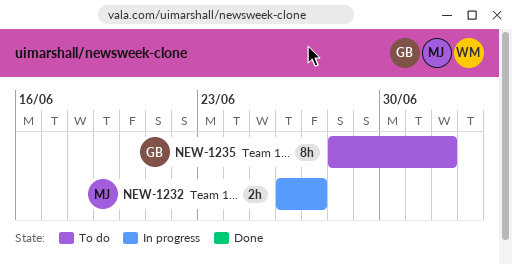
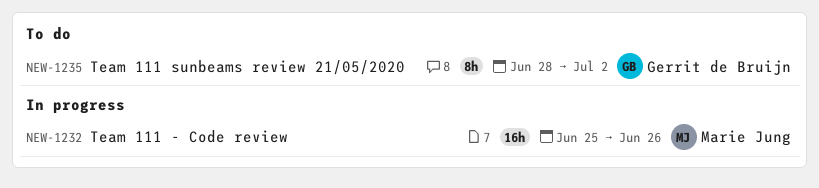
NEW-1232, estimate: 2h -> 16h
NEW-1232, start: Jun 26 -> Jun 25
NEW-1232, due: Jun 27 -> Jun 26

